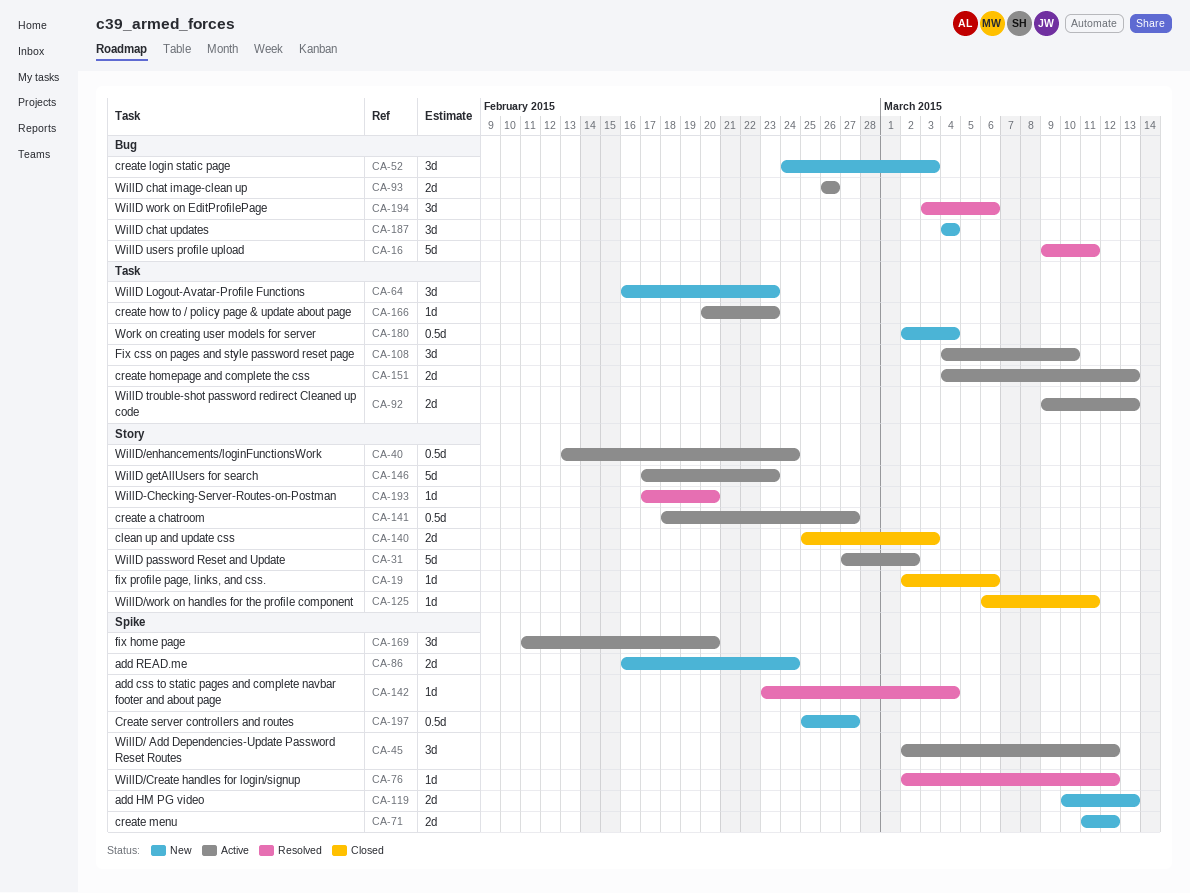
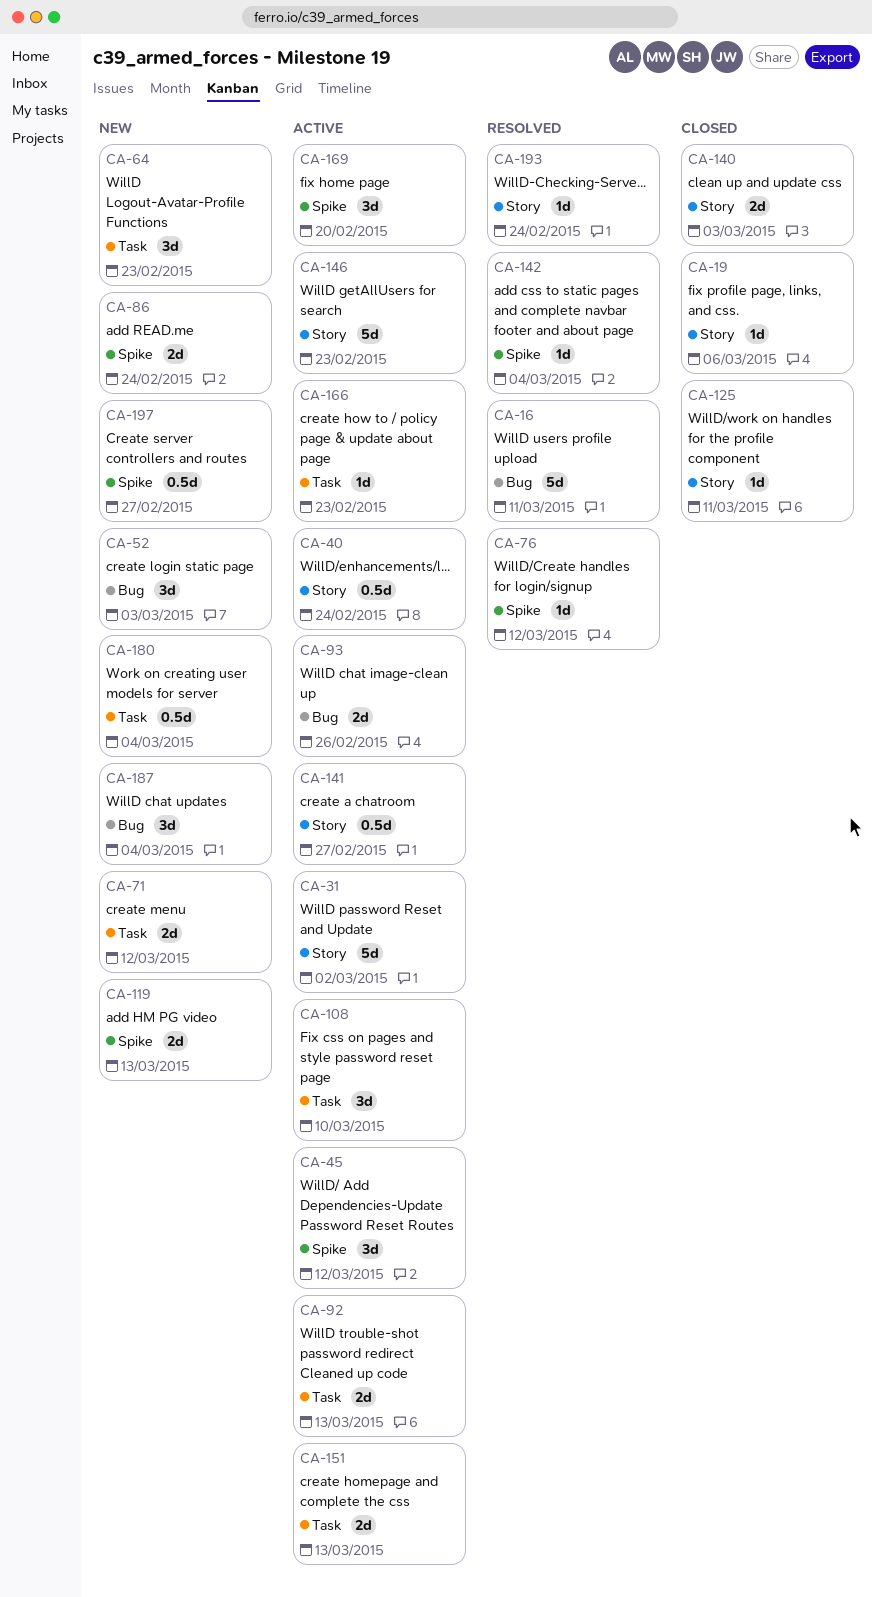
CA-71, label: Spike -> Task
CA-193, due: Feb 20 -> Feb 24
CA-194: present -> none

